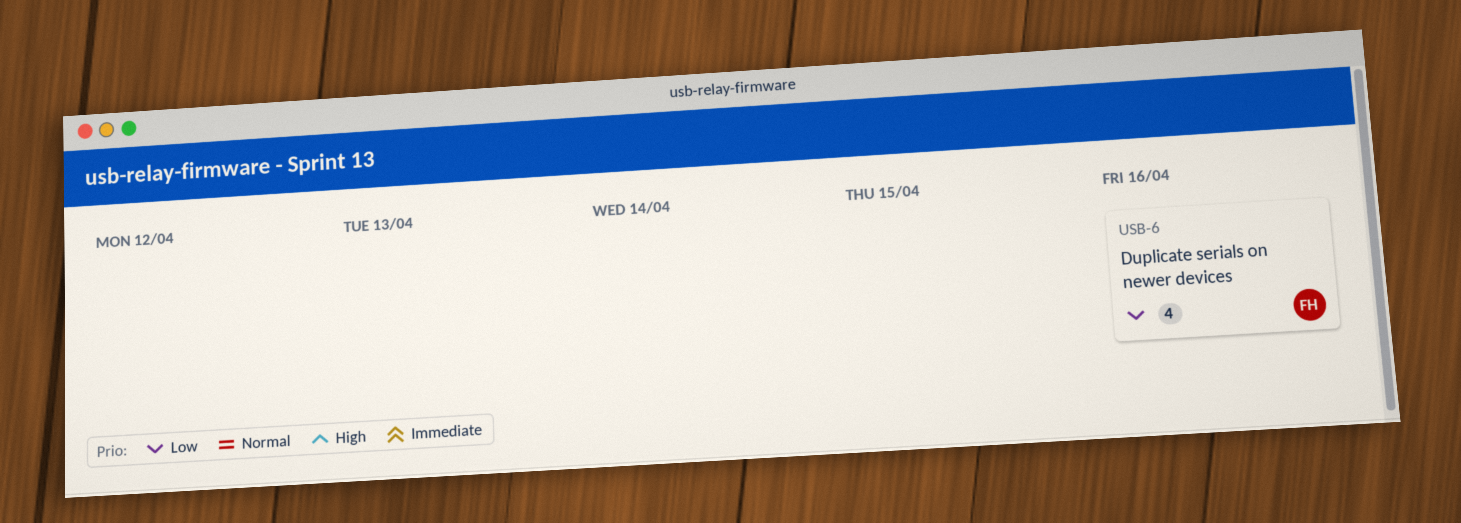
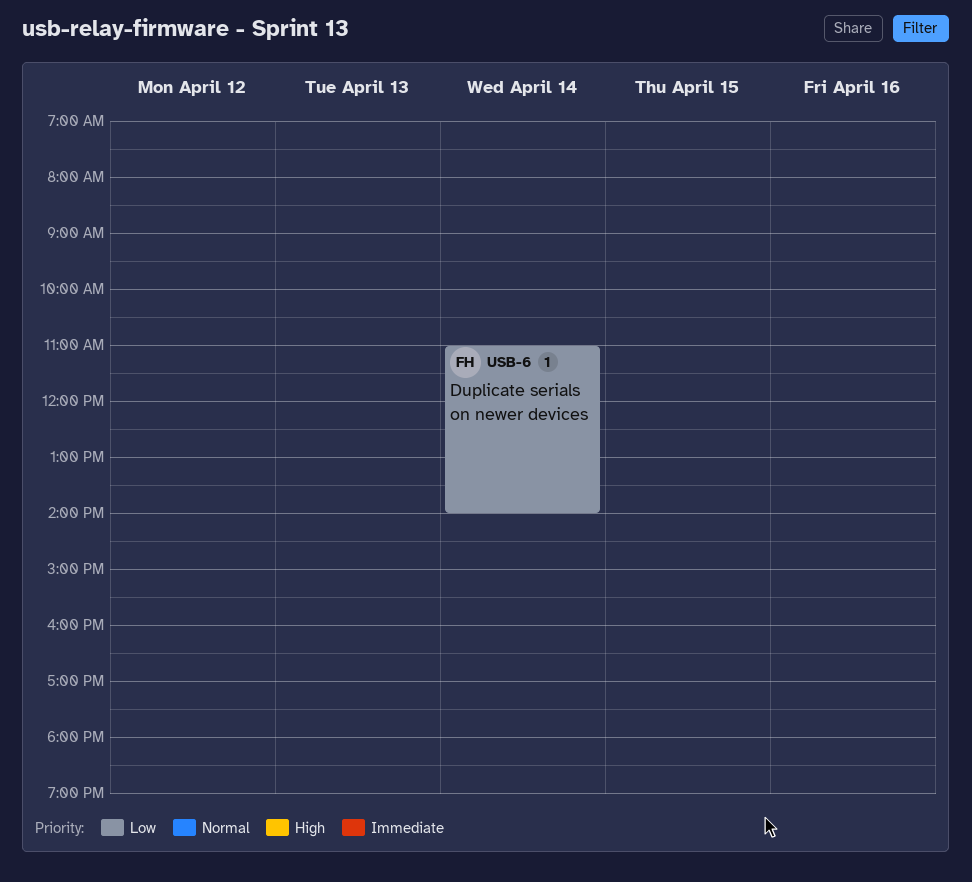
USB-6, estimate: 4 -> 1
USB-6, day: Apr 16 -> Apr 14

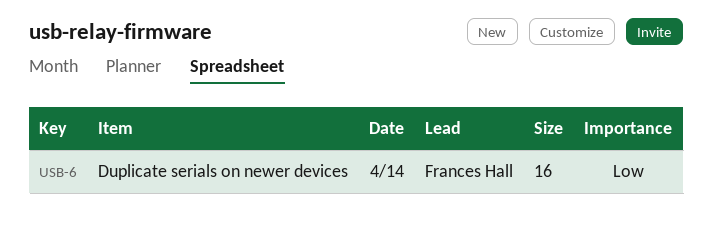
USB-6, estimate: 1 -> 16

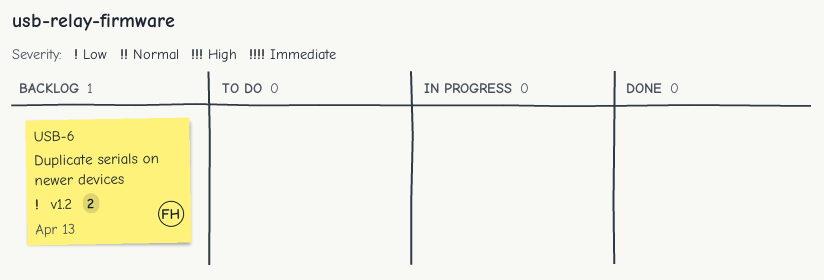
USB-6, estimate: 16 -> 2
USB-6, day: Apr 14 -> Apr 13

